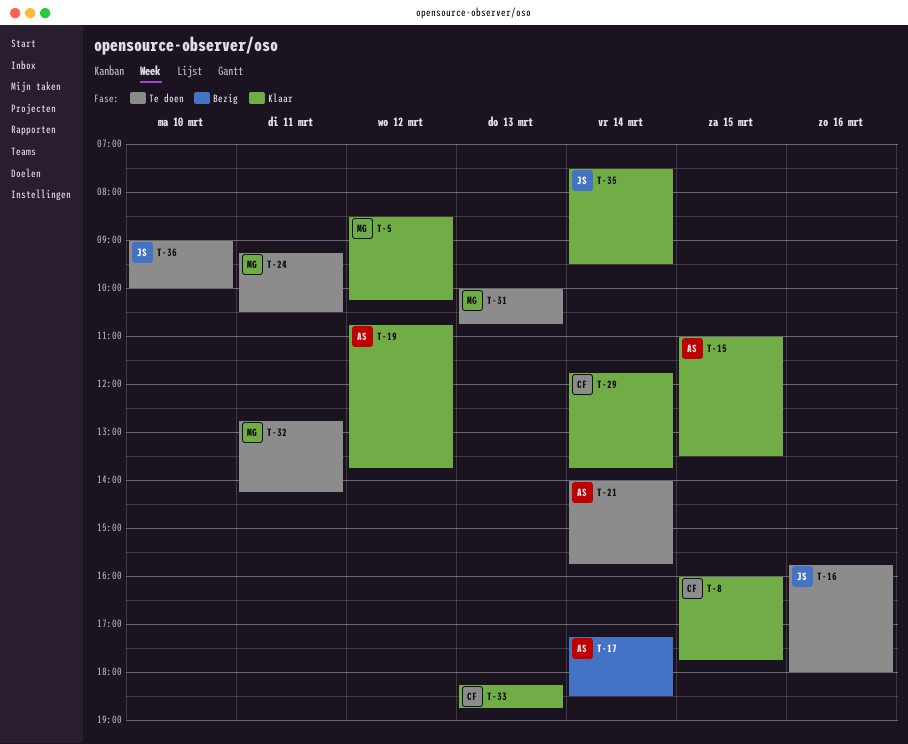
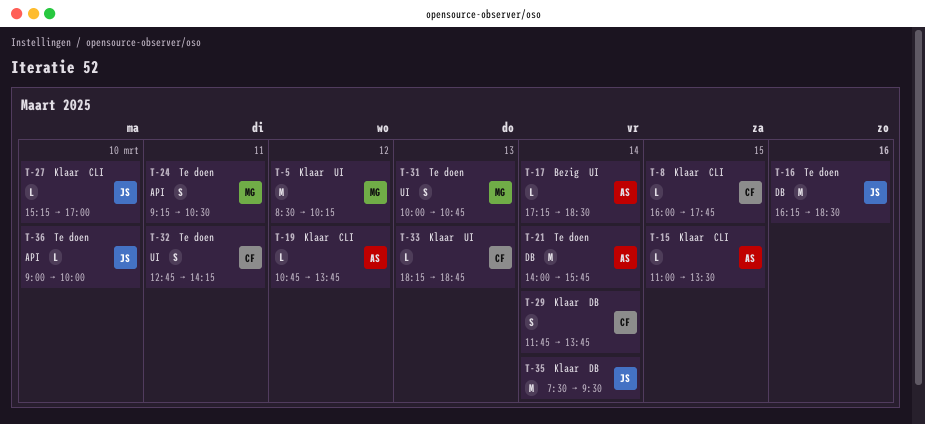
T-16, begins: 15:45 -> 16:15
T-16, ends: 18:00 -> 18:30
T-27: none -> present
T-32, owner: MG -> CF

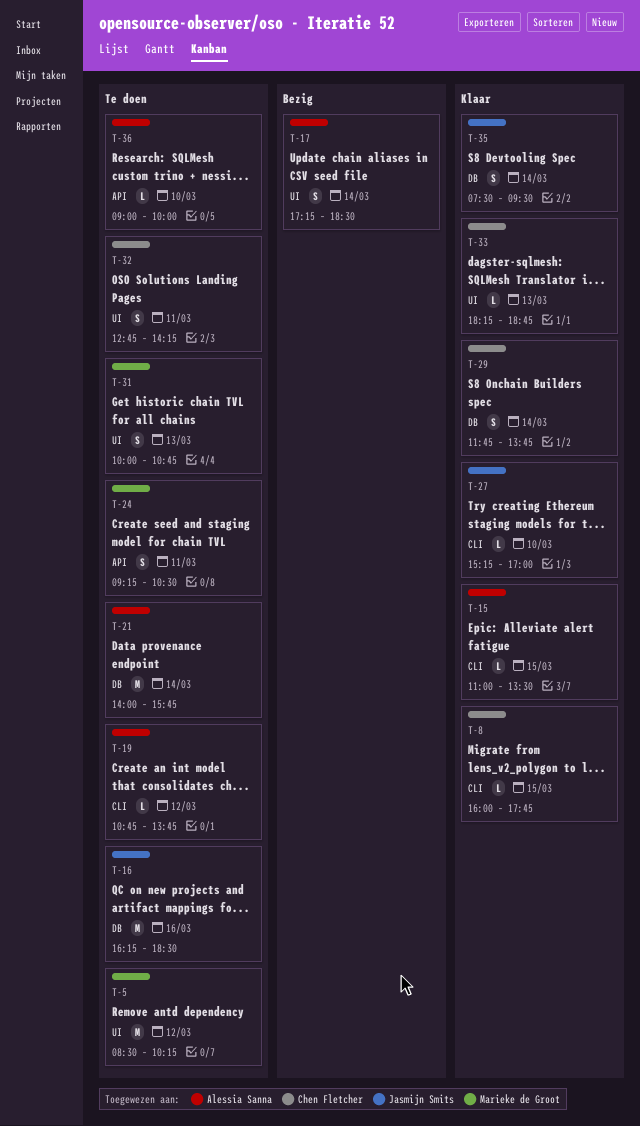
T-5, status: Klaar -> Te doen
T-17, estimate: L -> S
T-19, status: Klaar -> Te doen
T-35, estimate: M -> S
T-36, owner: Jasmijn Smits -> Alessia Sanna

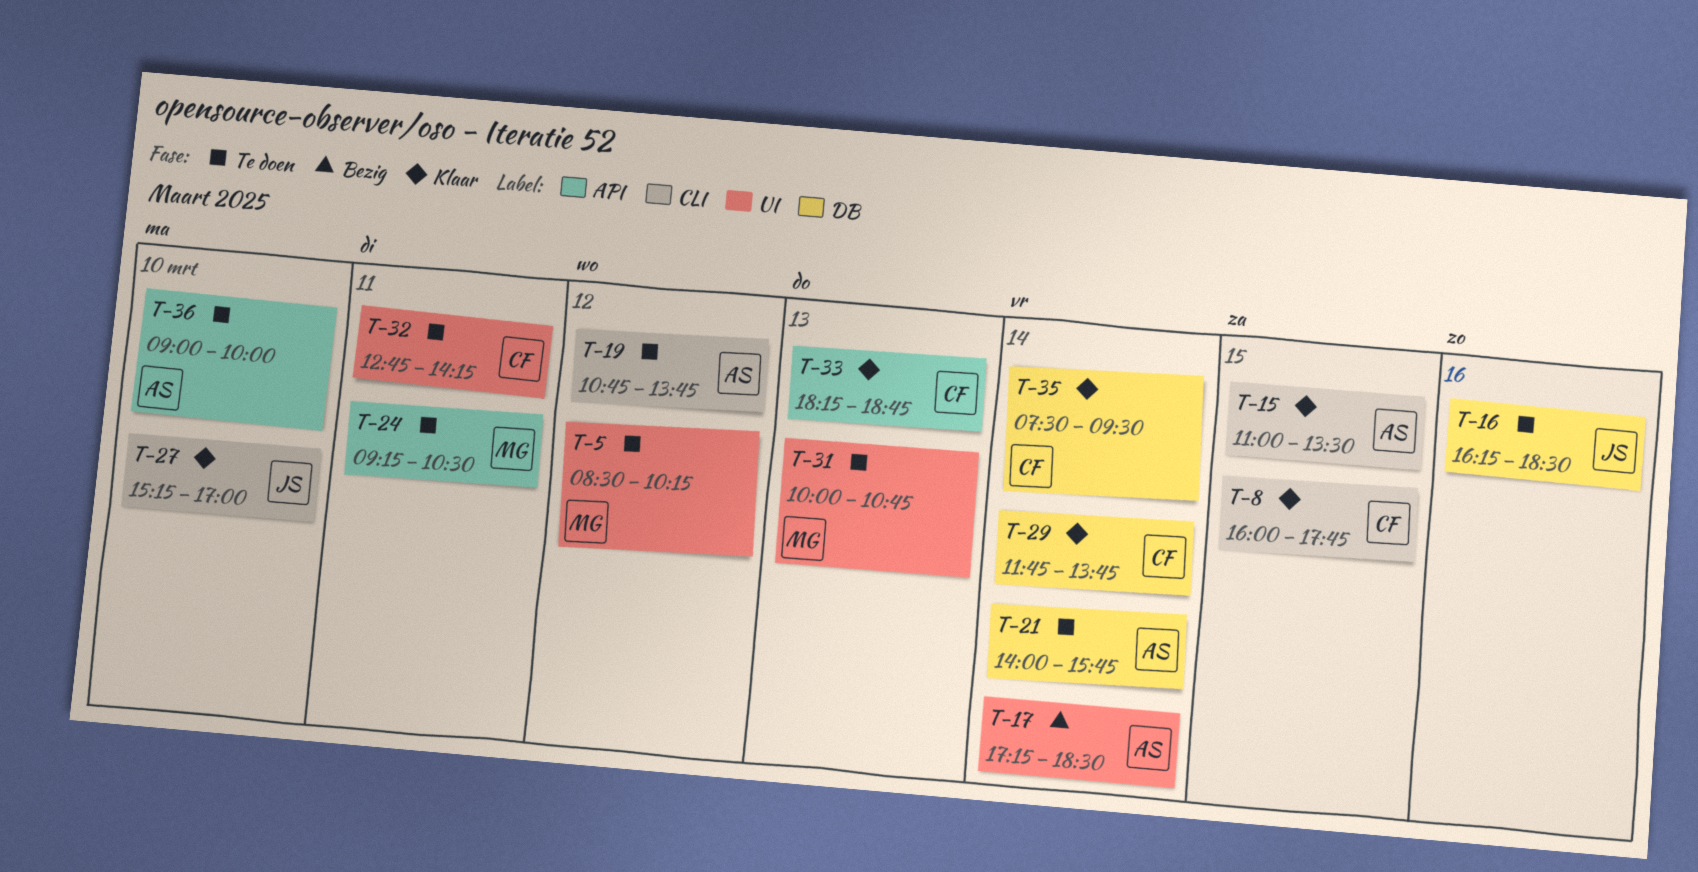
T-33, label: UI -> API
T-35, owner: Jasmijn Smits -> Chen Fletcher

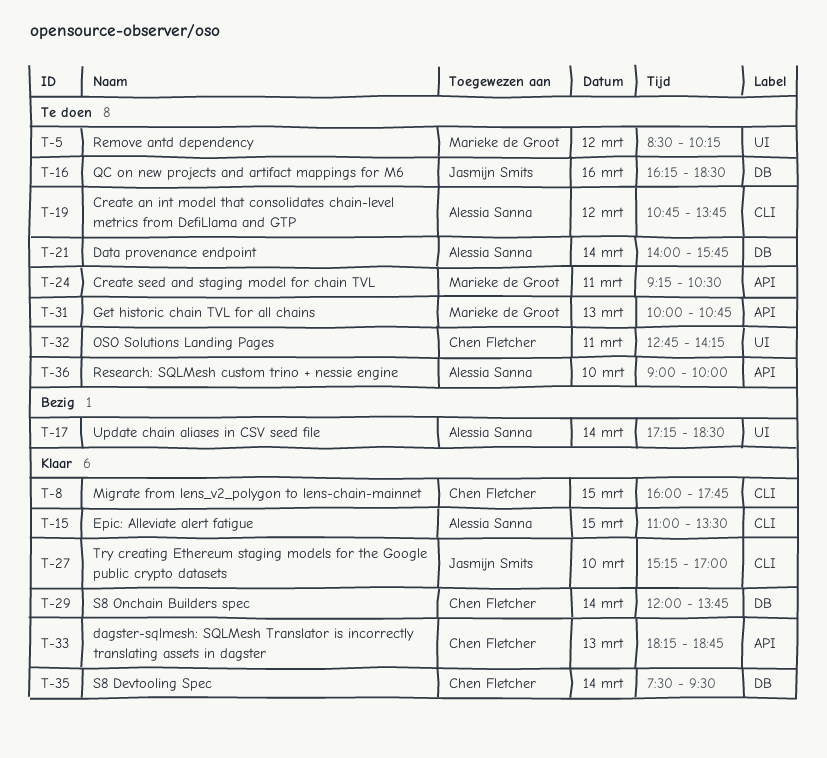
T-29, begins: 11:45 -> 12:00
T-31, label: UI -> API

